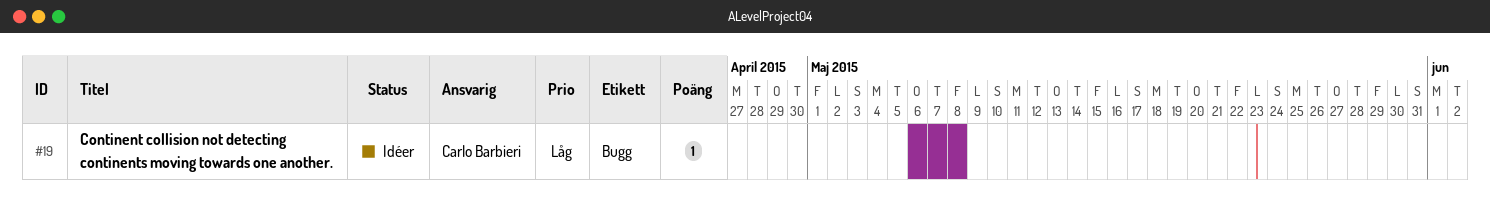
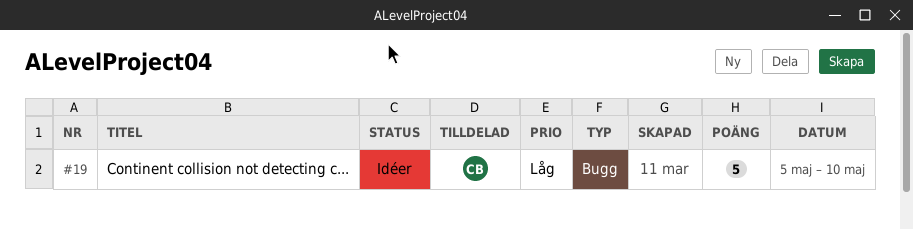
#19, estimate: 1 -> 5
#19, start: May 6 -> May 5
#19, due: May 8 -> May 10

